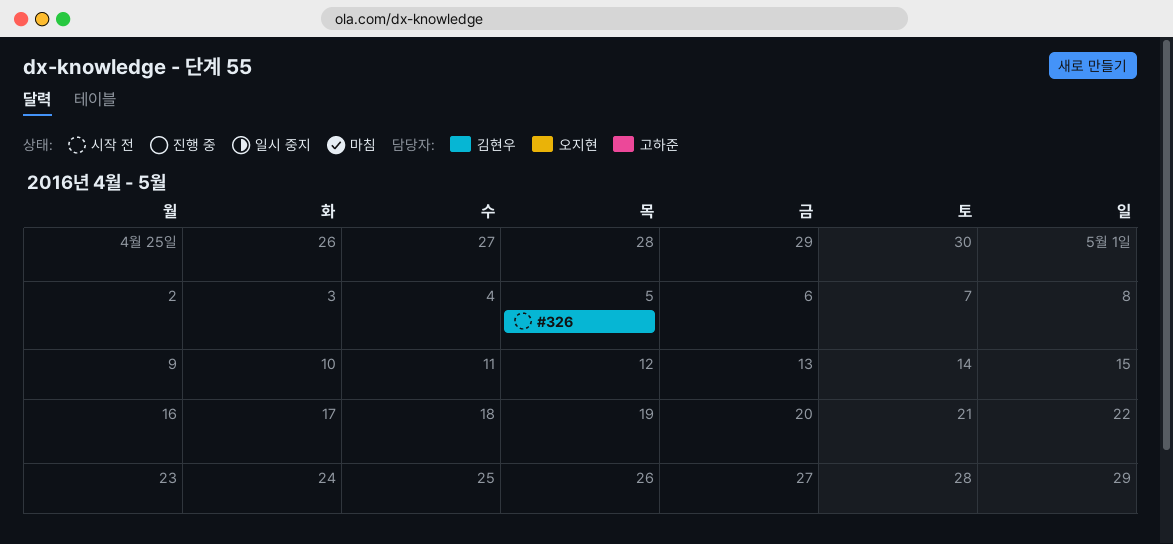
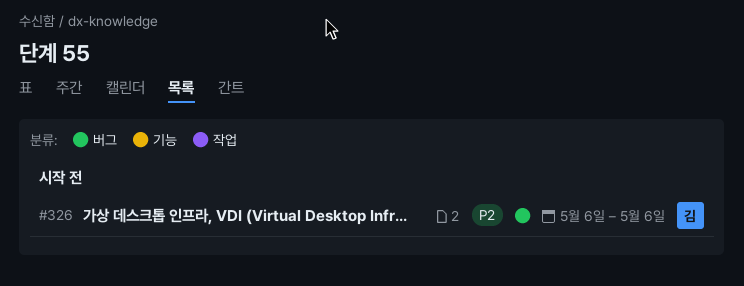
#326, start: May 5 -> May 6
#326, due: May 5 -> May 6

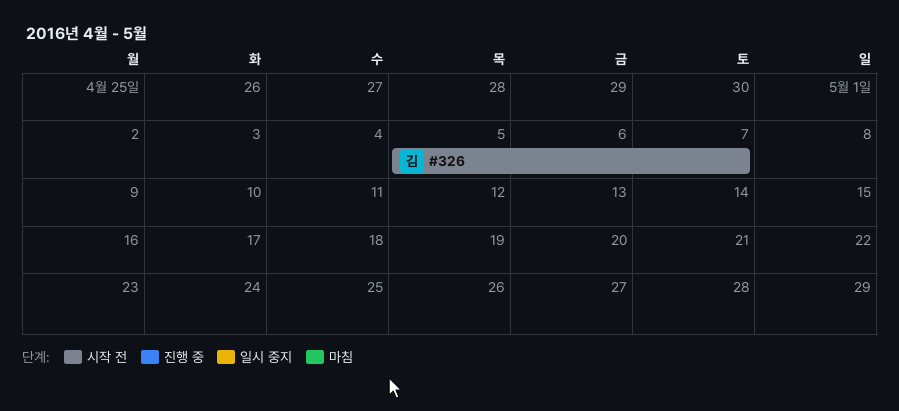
#326, start: May 6 -> May 5
#326, due: May 6 -> May 7

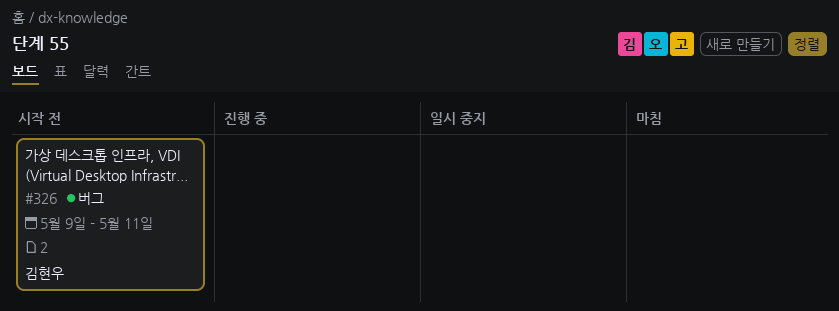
#326, start: May 5 -> May 9
#326, due: May 7 -> May 11

